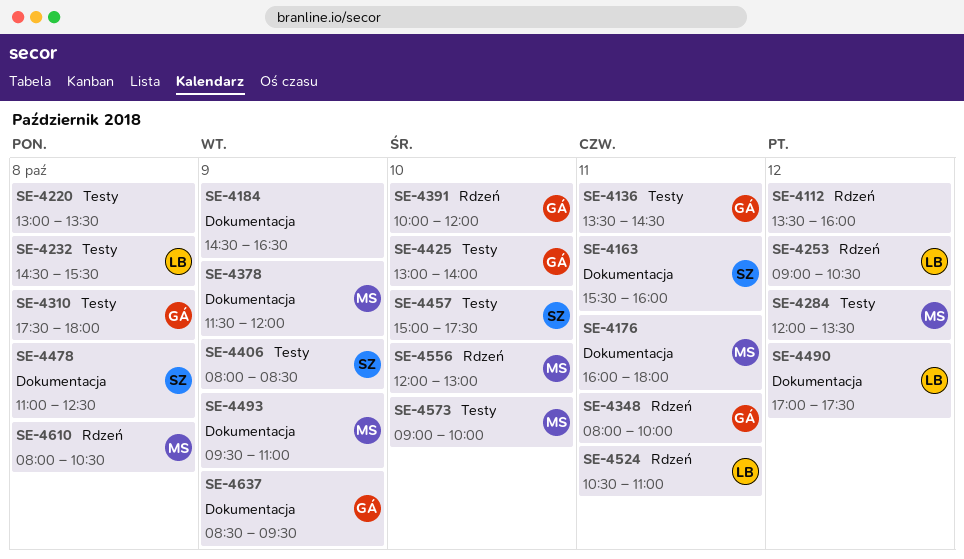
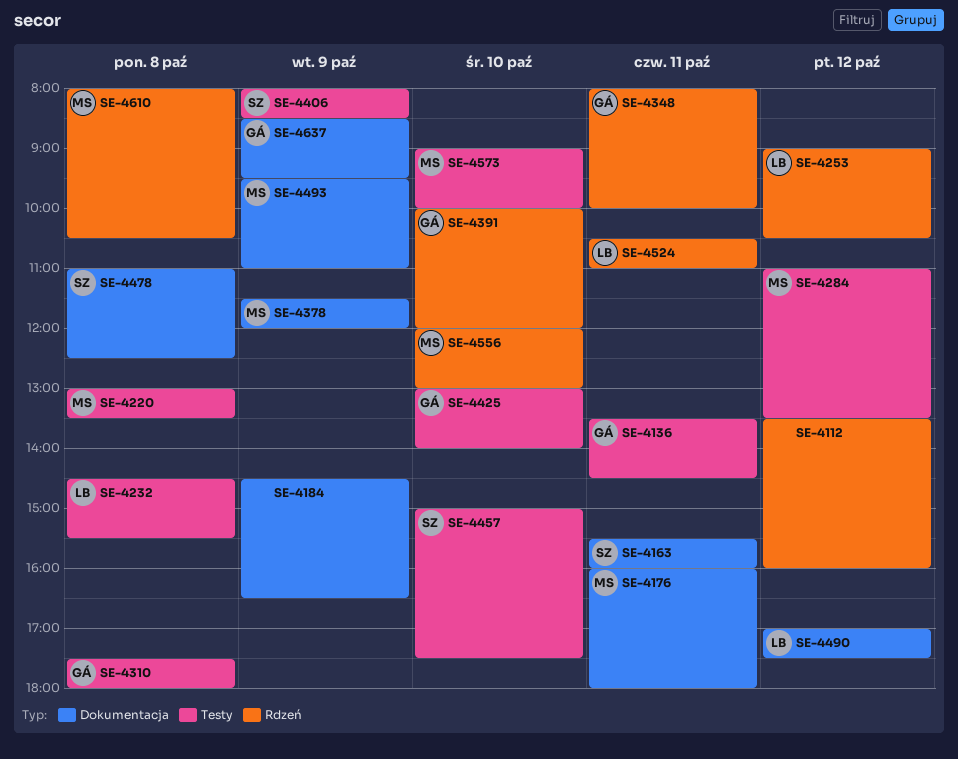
SE-4220, owner: none -> MS
SE-4284, begins: 12:00 -> 11:00

